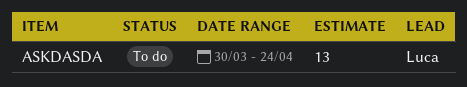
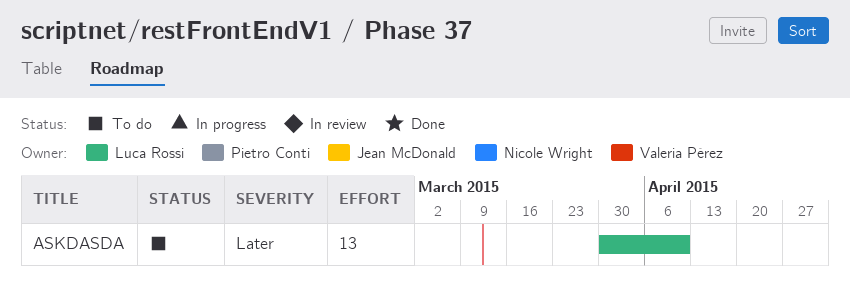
ASKDASDA, due: Apr 24 -> Apr 10

